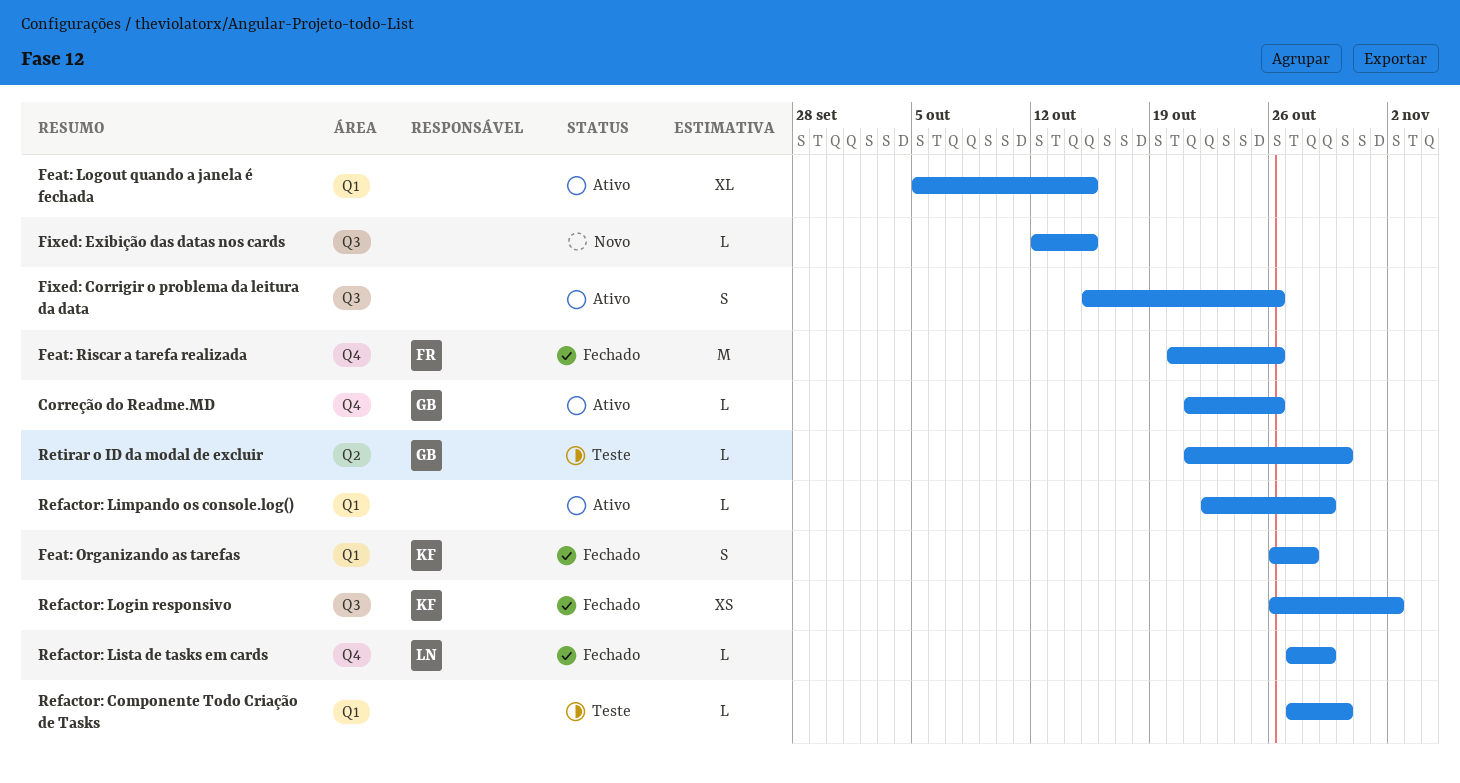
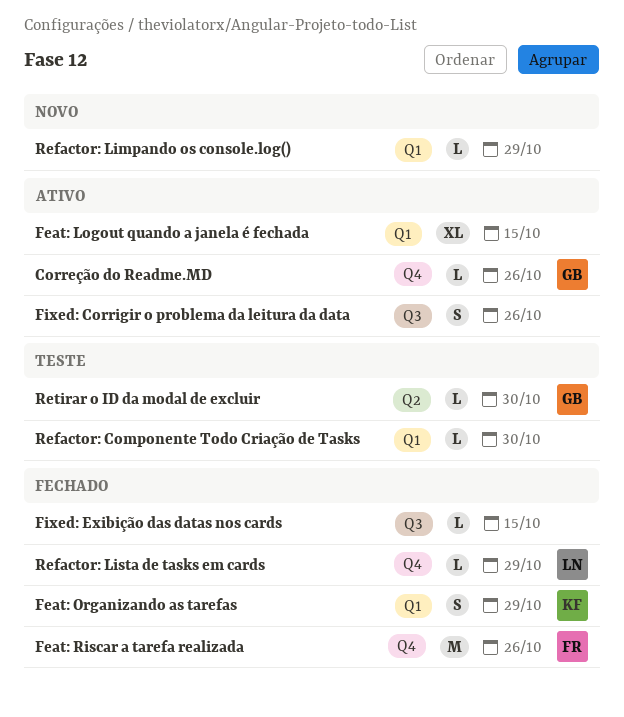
Feat: Organizando as tarefas, due: Oct 28 -> Oct 29
Fixed: Exibição das datas nos cards, status: Novo -> Fechado
Refactor: Limpando os console.log(), status: Ativo -> Novo
Refactor: Login responsivo: present -> none

